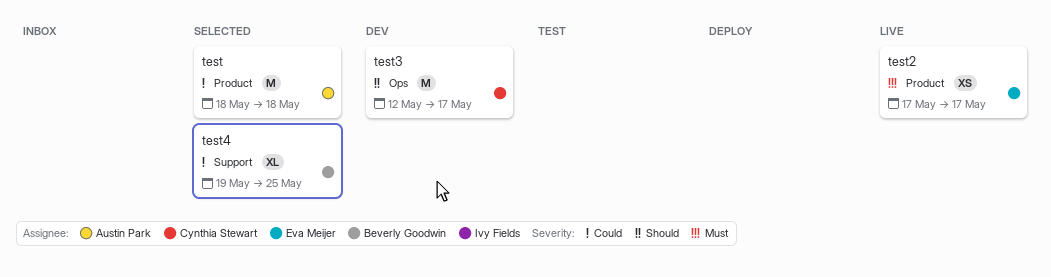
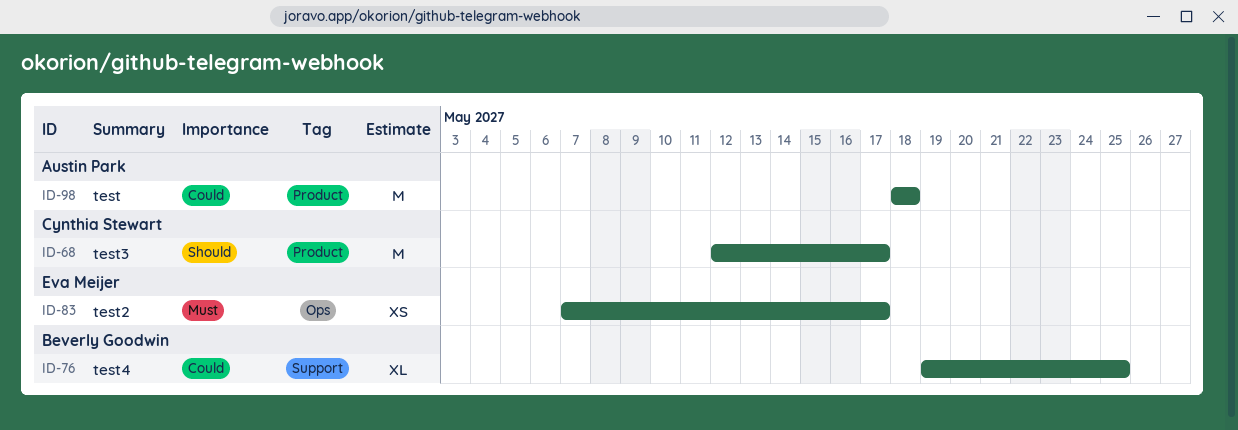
test2, label: Product -> Ops
test2, start: May 17 -> May 7
test3, label: Ops -> Product

